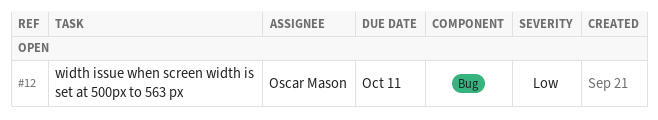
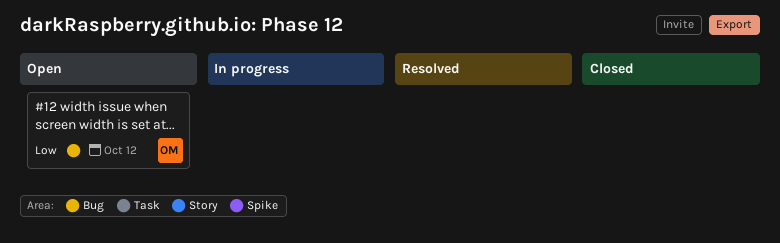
#12, due: Oct 11 -> Oct 12

